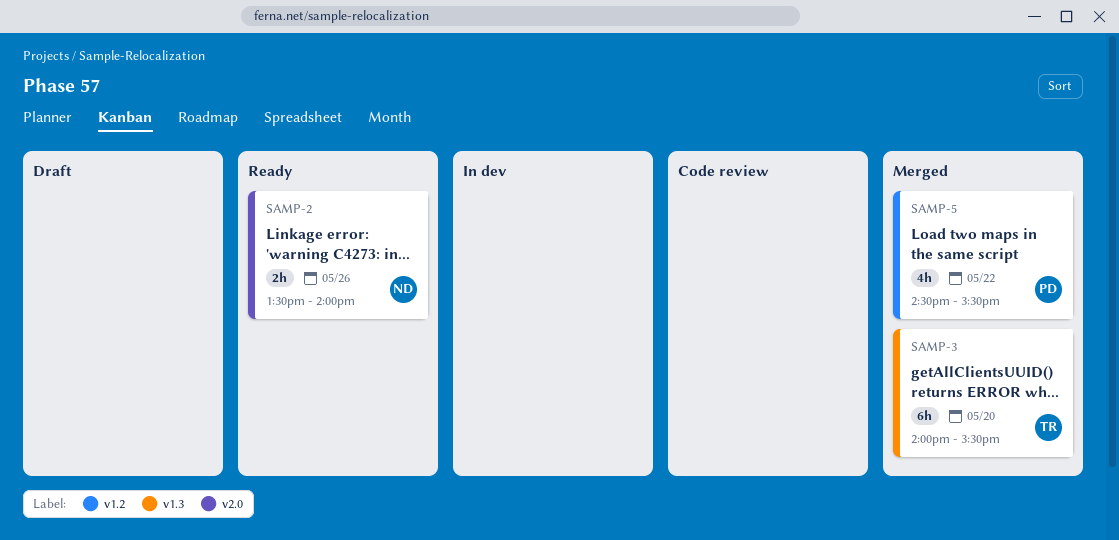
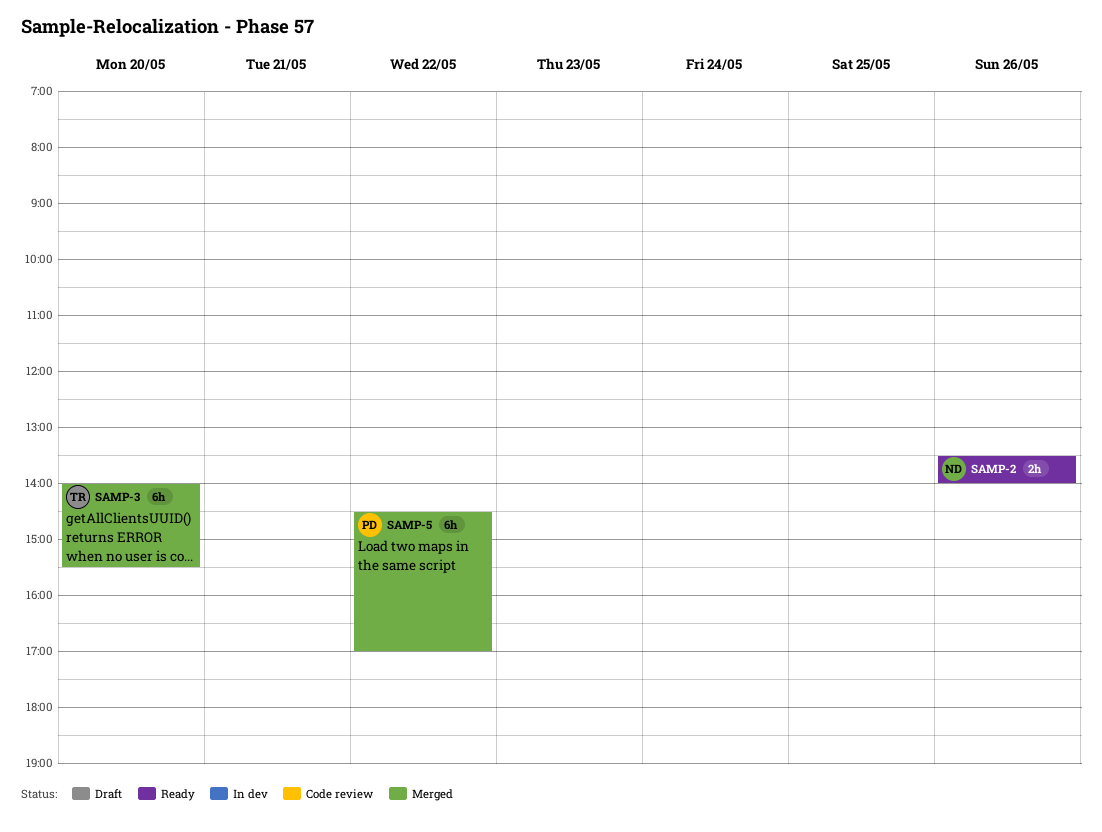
SAMP-5, estimate: 4h -> 6h
SAMP-5, ends: 15:30 -> 17:00

